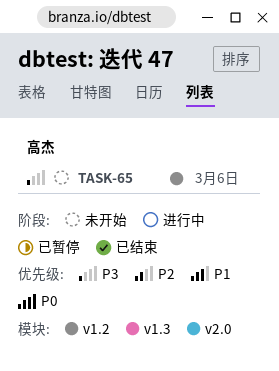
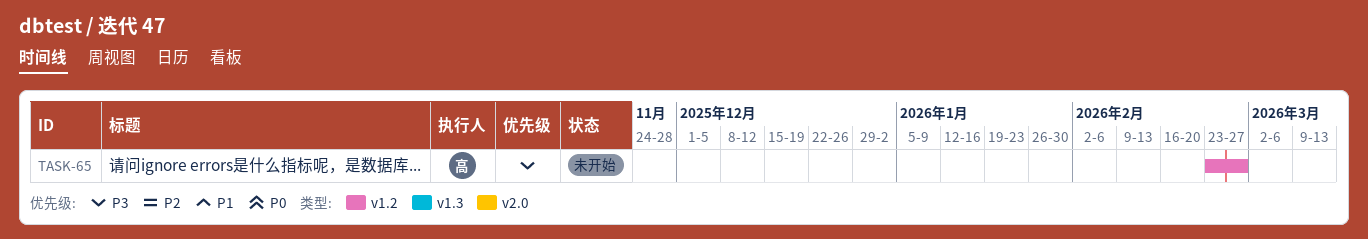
TASK-65, due: Mar 6 -> Feb 27

